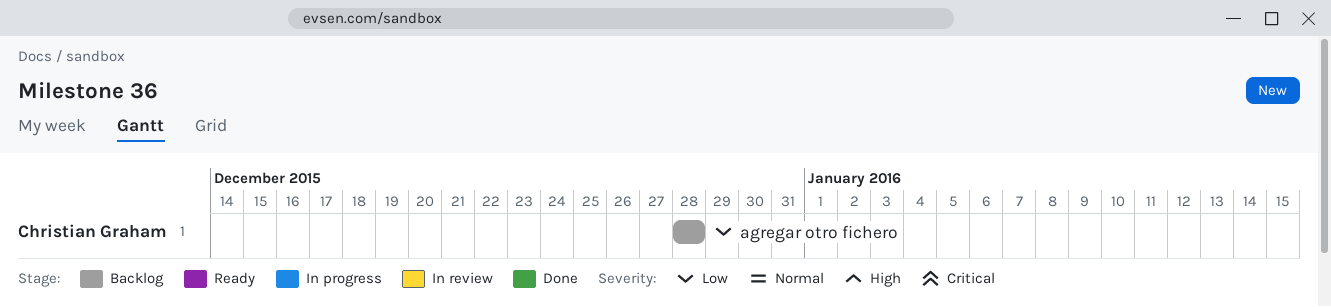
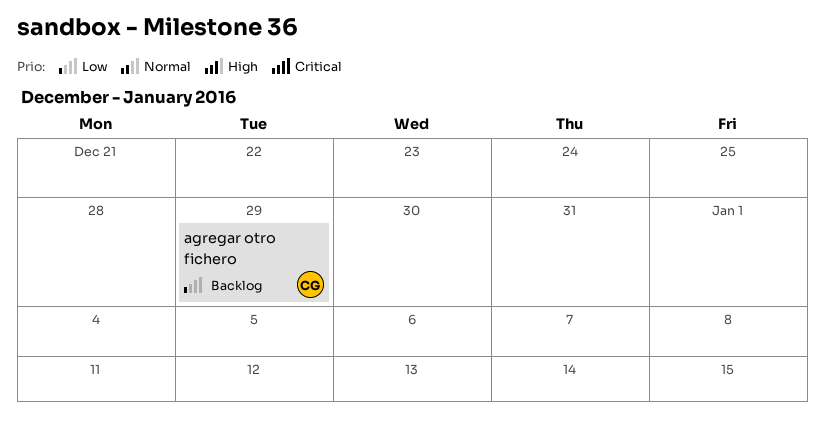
agregar otro fichero, due: Dec 28 -> Dec 29

